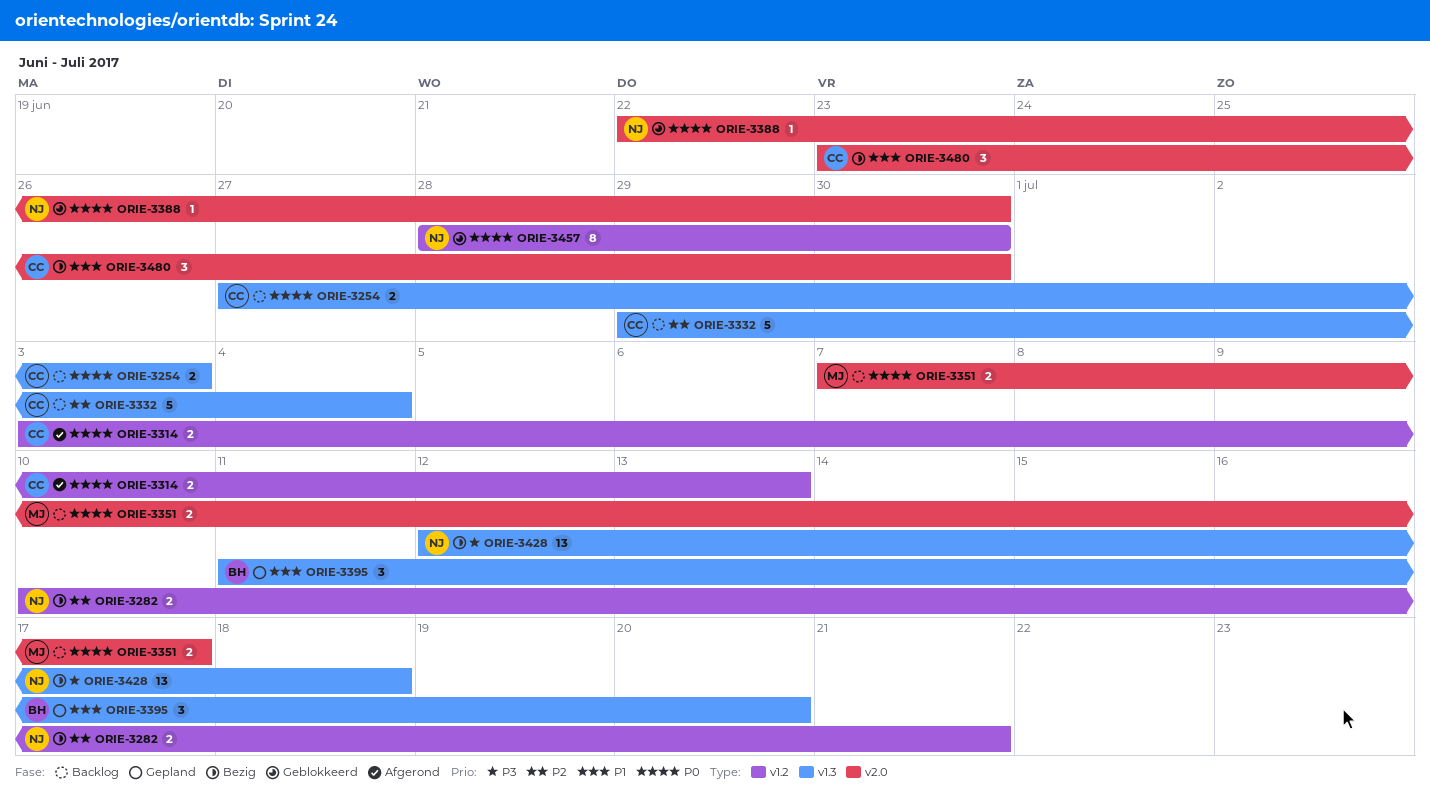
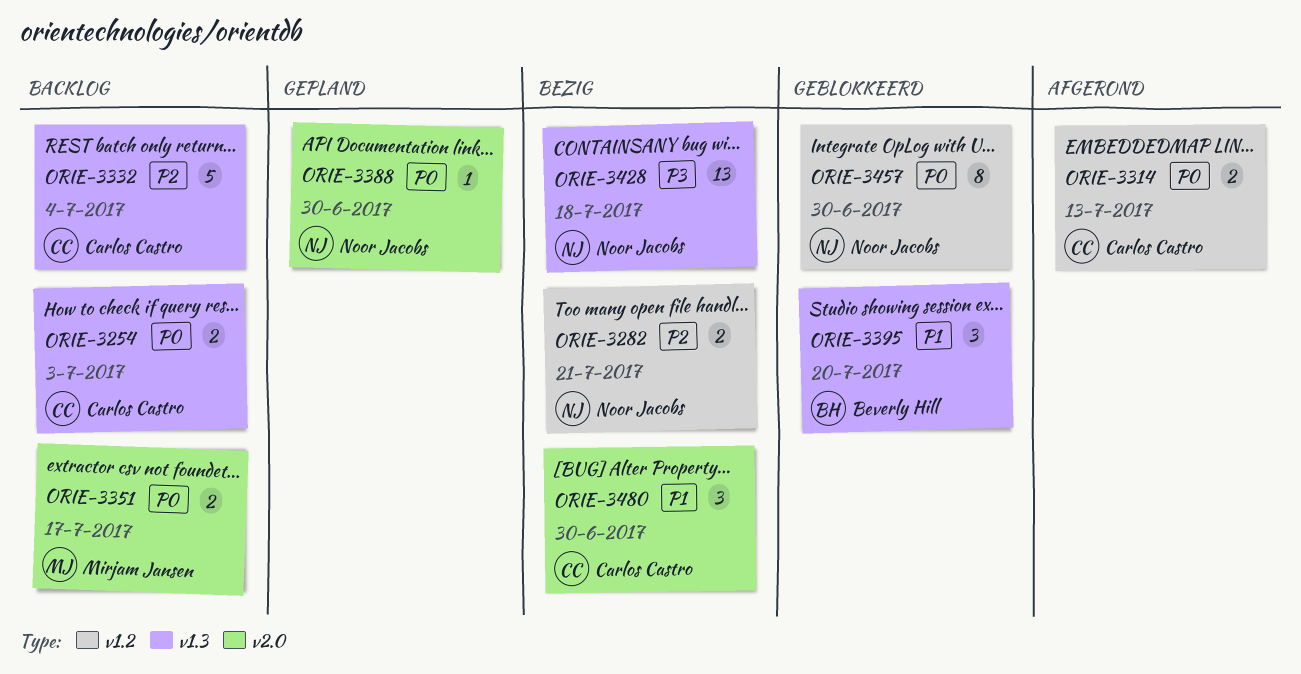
ORIE-3388, status: Geblokkeerd -> Gepland
ORIE-3395, status: Gepland -> Geblokkeerd

